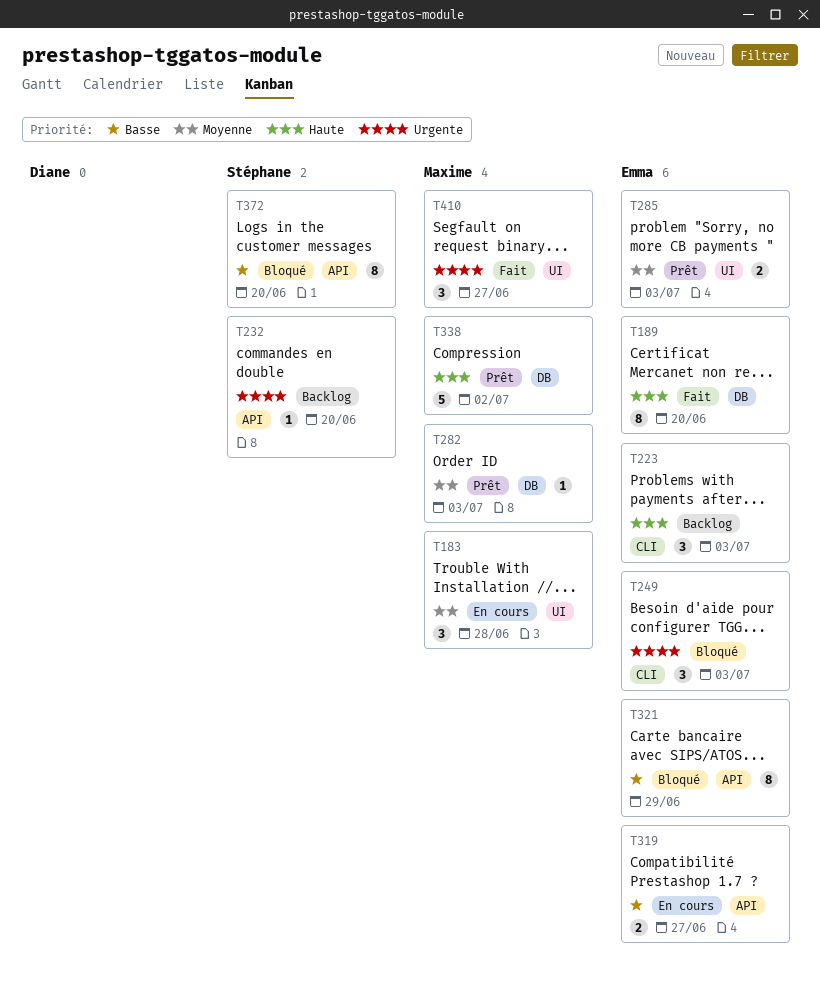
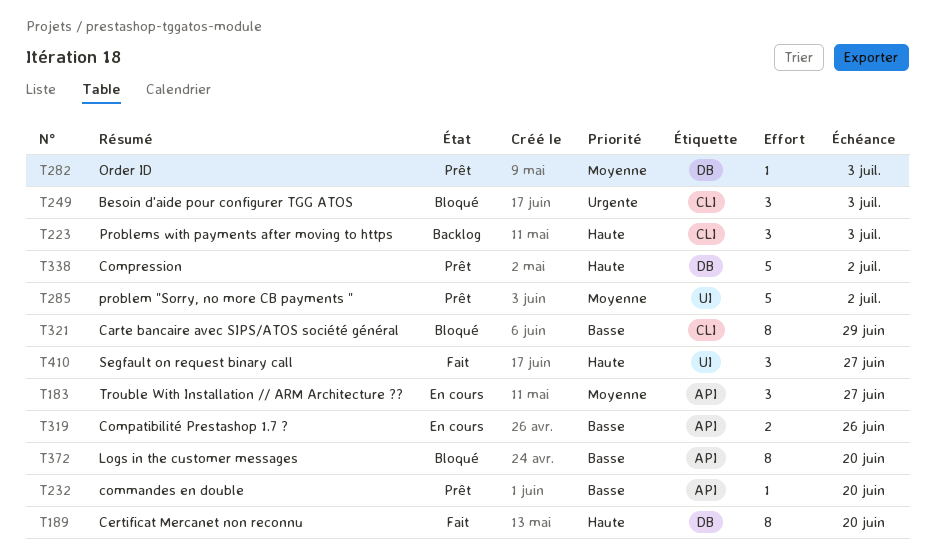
T183, label: UI -> API
T183, due: Jun 28 -> Jun 27
T232, status: Backlog -> Prêt
T232, priority: Urgente -> Basse
T285, estimate: 2 -> 5
T285, due: Jul 3 -> Jul 2
T319, due: Jun 27 -> Jun 26
T321, label: API -> CLI
T410, priority: Urgente -> Haute

